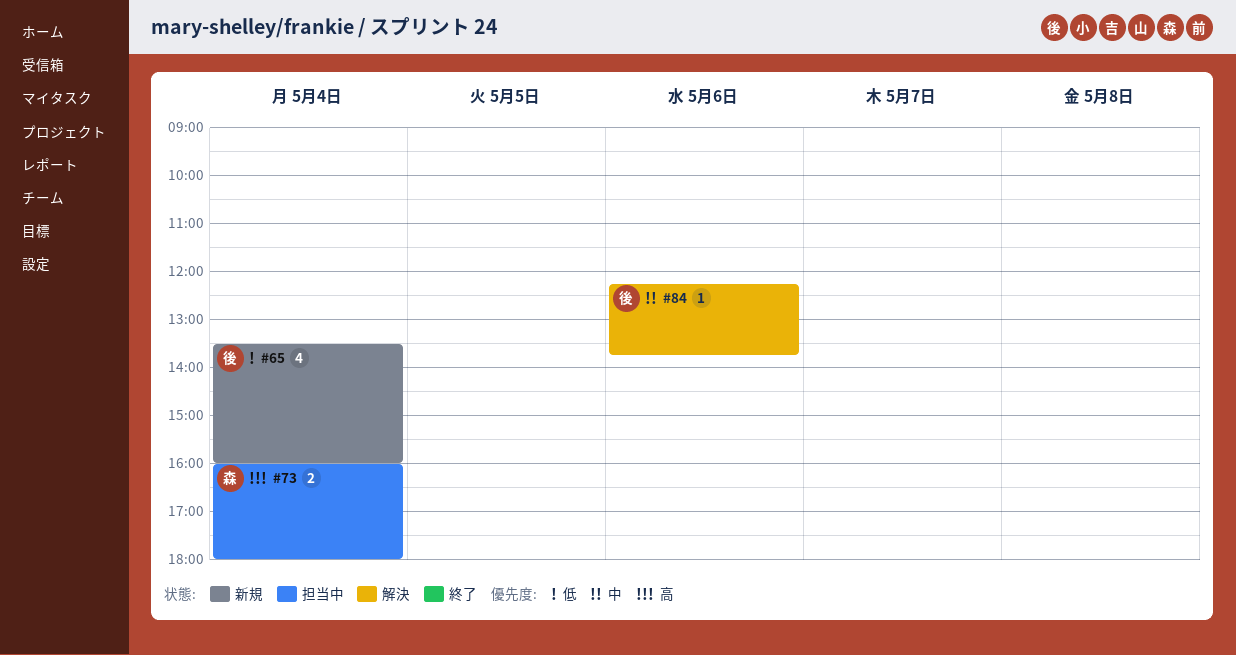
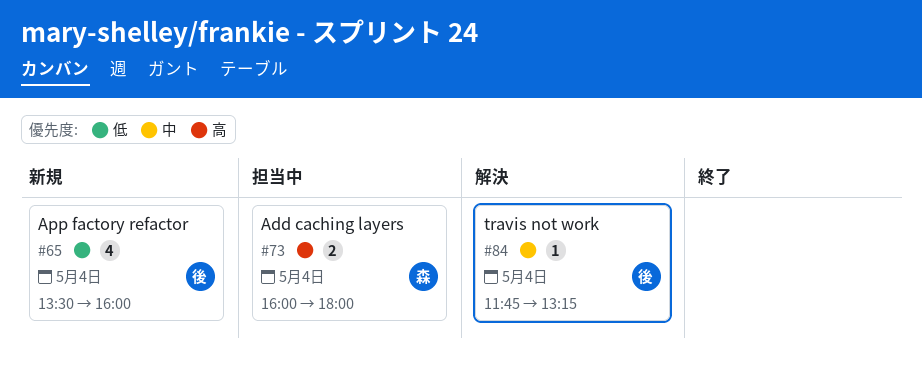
#84, day: May 6 -> May 4
#84, begins: 12:15 -> 11:45
#84, ends: 13:45 -> 13:15

